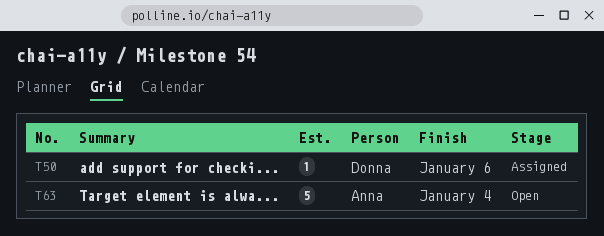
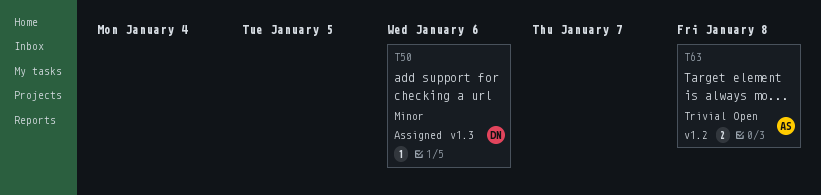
T63, estimate: 5 -> 2
T63, due: Jan 4 -> Jan 8

